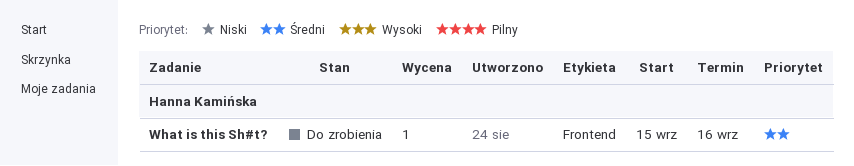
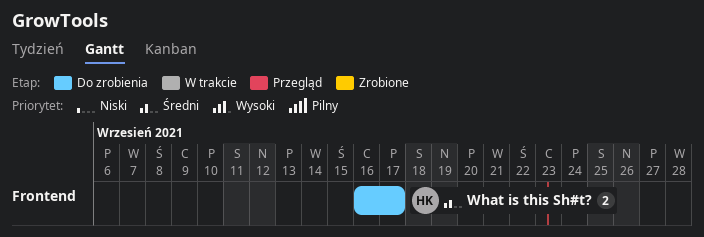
What is this Sh#t?, estimate: 1 -> 2
What is this Sh#t?, start: Sep 15 -> Sep 16
What is this Sh#t?, due: Sep 16 -> Sep 17

